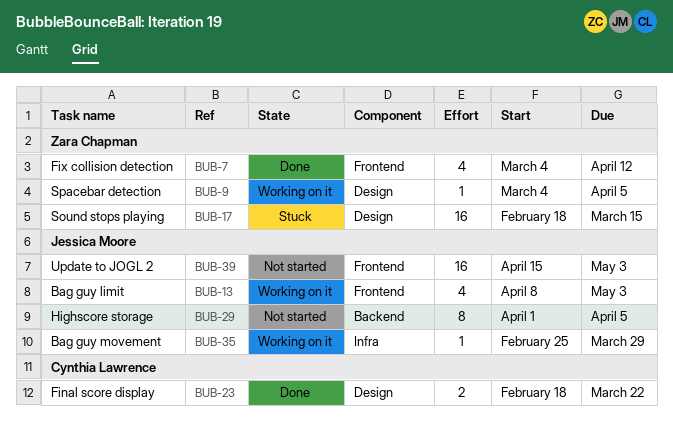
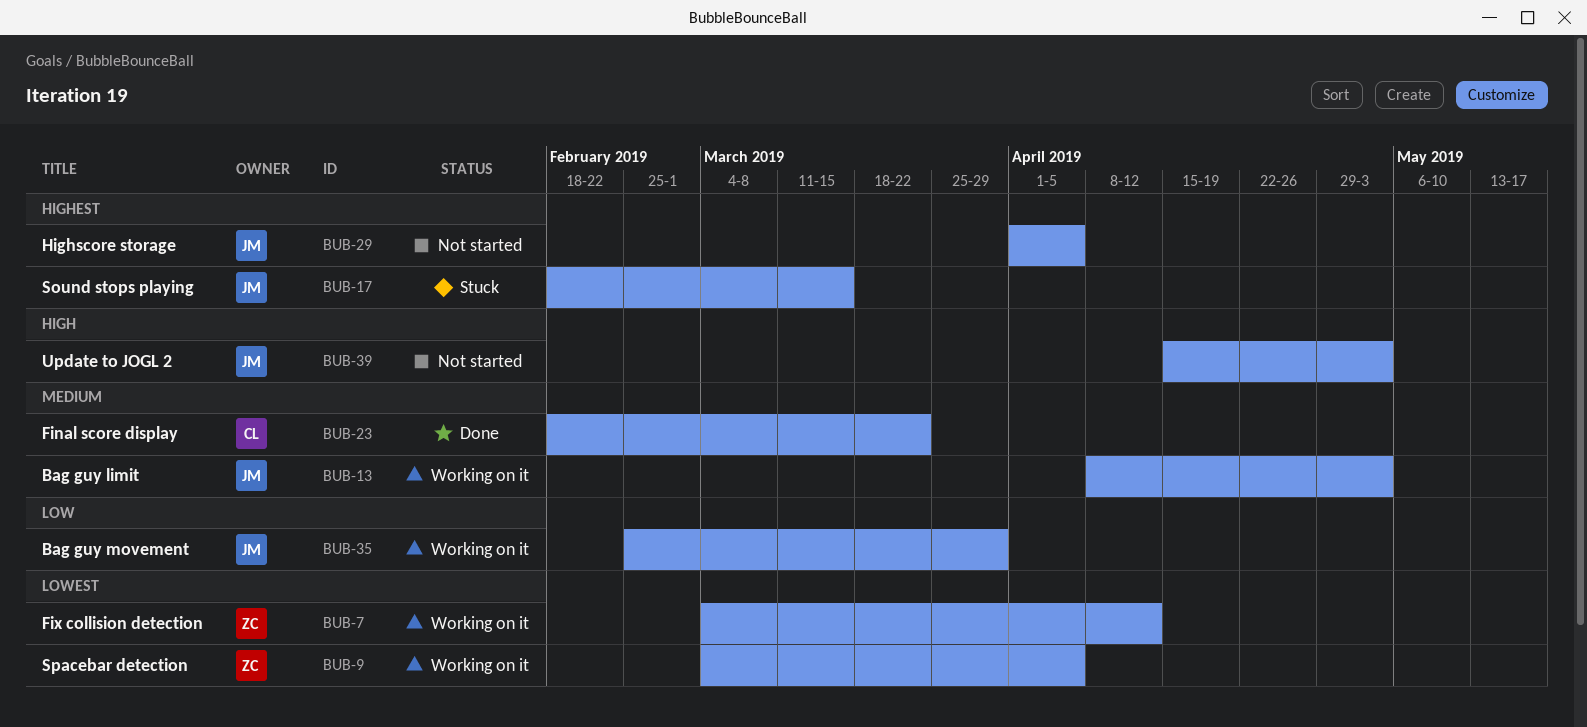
BUB-7, status: Done -> Working on it
BUB-17, owner: Zara Chapman -> Jessica Moore

